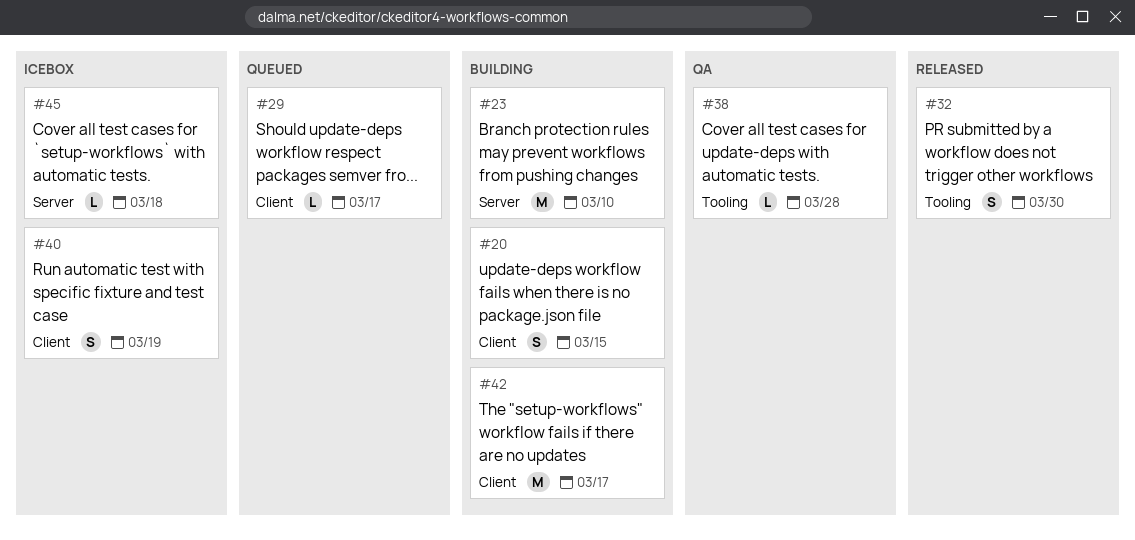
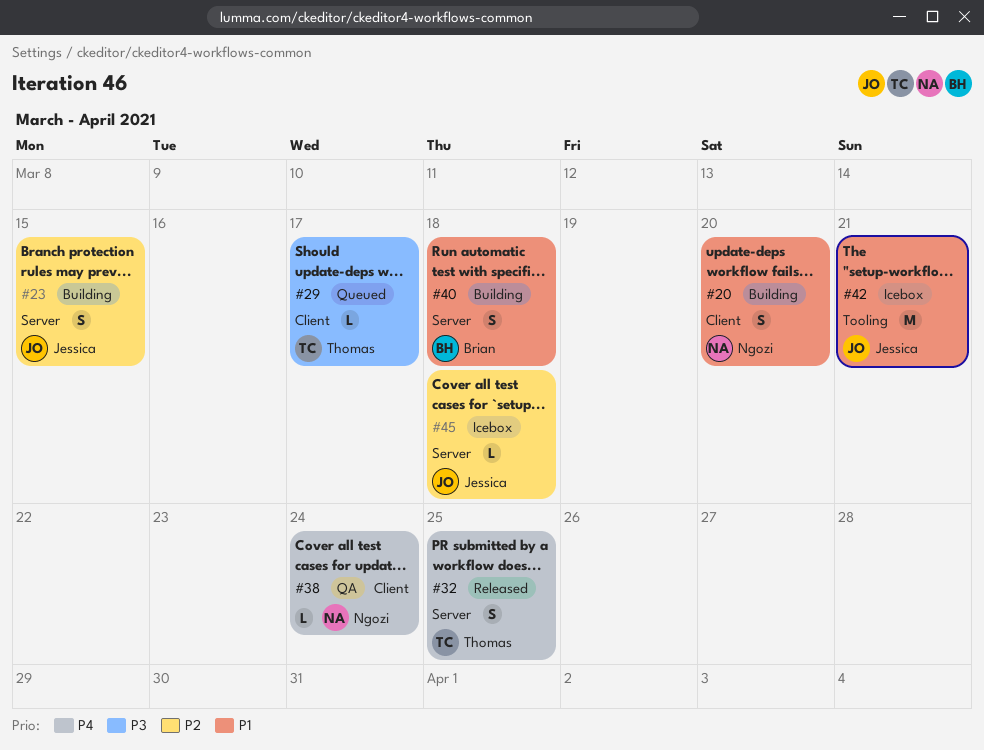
#20, due: Mar 15 -> Mar 20
#23, estimate: M -> S
#23, due: Mar 10 -> Mar 15
#32, label: Tooling -> Server
#32, due: Mar 30 -> Mar 25
#38, label: Tooling -> Client
#38, due: Mar 28 -> Mar 24
#40, status: Icebox -> Building
#40, label: Client -> Server
#40, due: Mar 19 -> Mar 18
#42, status: Building -> Icebox
#42, label: Client -> Tooling
#42, due: Mar 17 -> Mar 21

